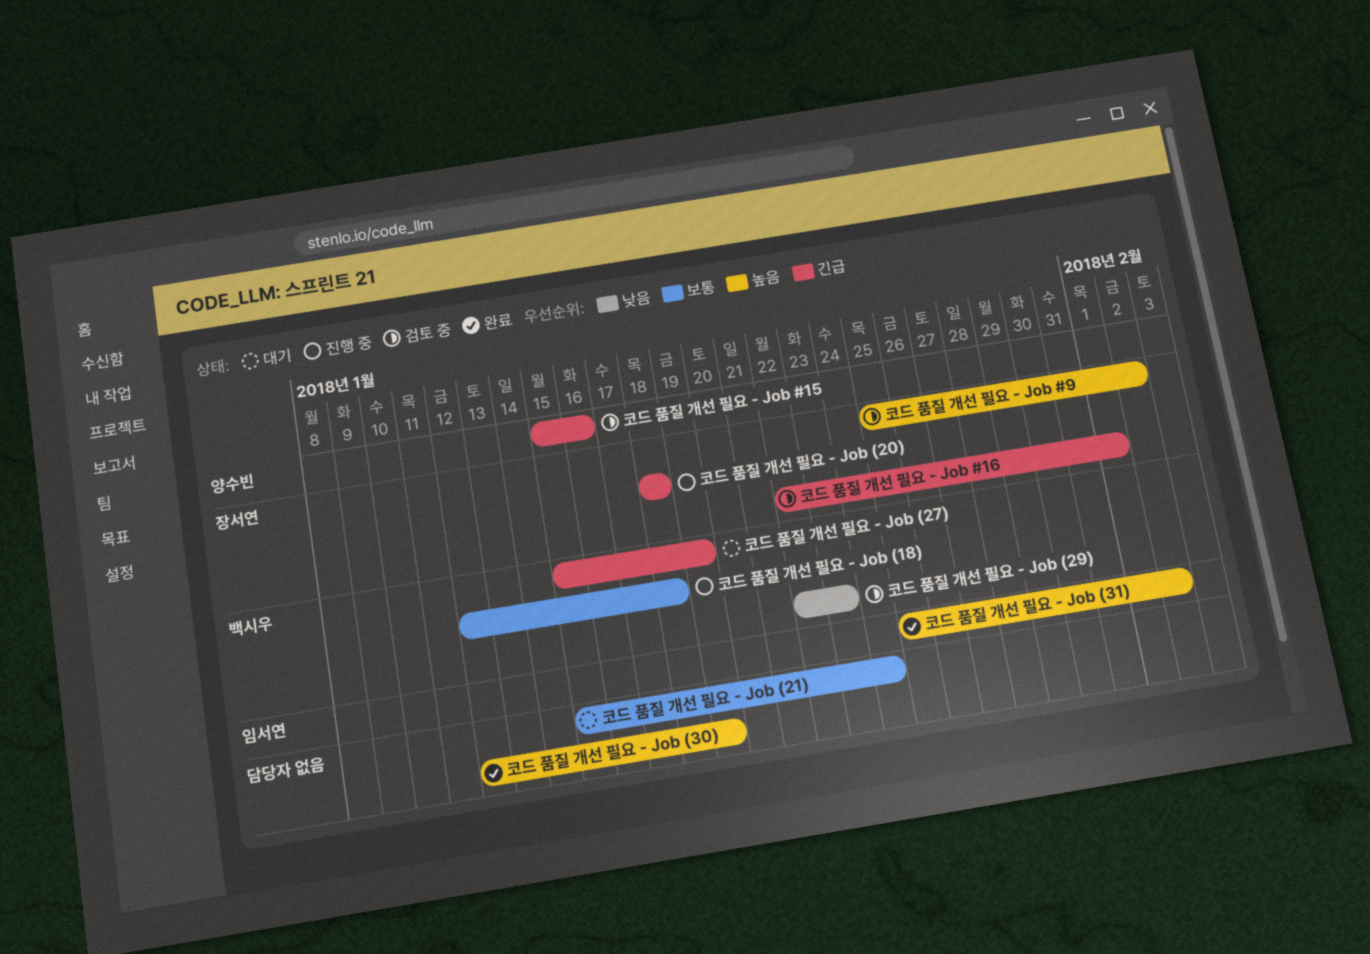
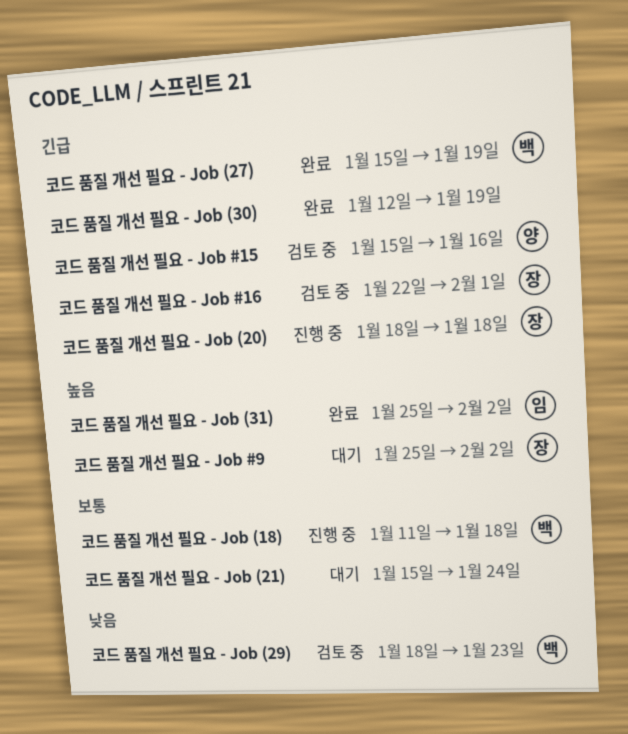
코드 품질 개선 필요 - Job #9, status: 검토 중 -> 대기
코드 품질 개선 필요 - Job (18), start: Jan 12 -> Jan 11
코드 품질 개선 필요 - Job (27), status: 대기 -> 완료
코드 품질 개선 필요 - Job (29), start: Jan 22 -> Jan 18
코드 품질 개선 필요 - Job (30), priority: 높음 -> 긴급

